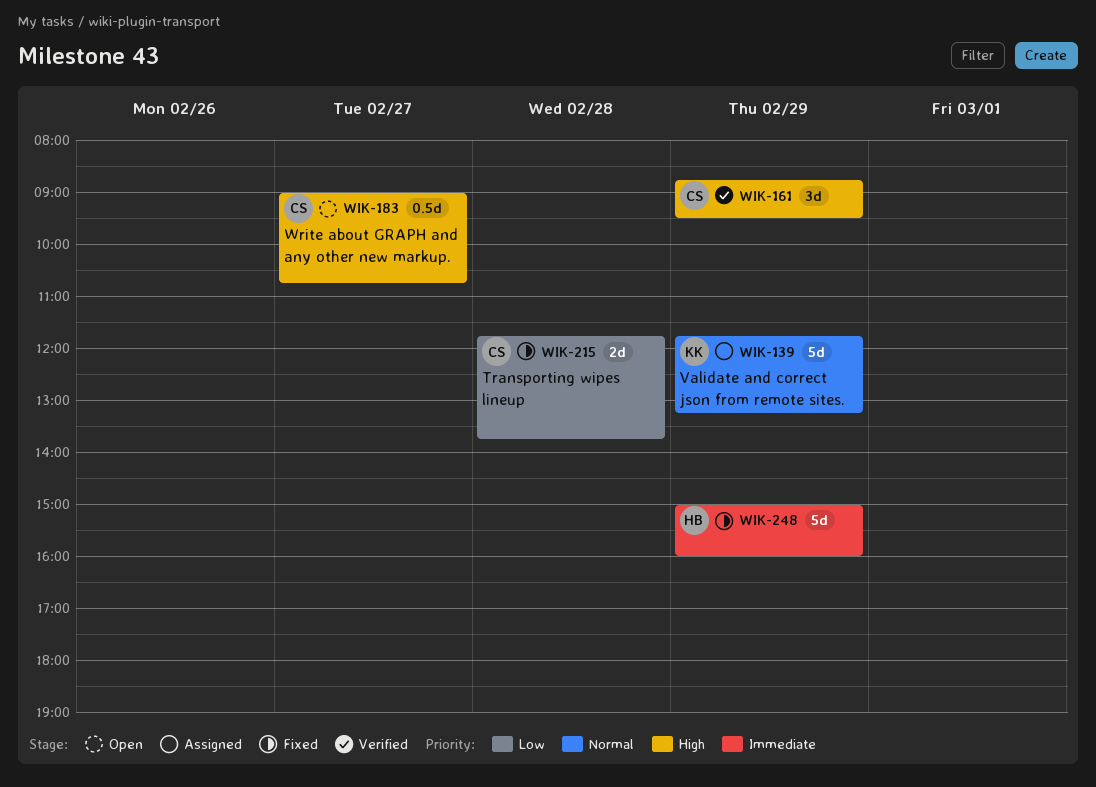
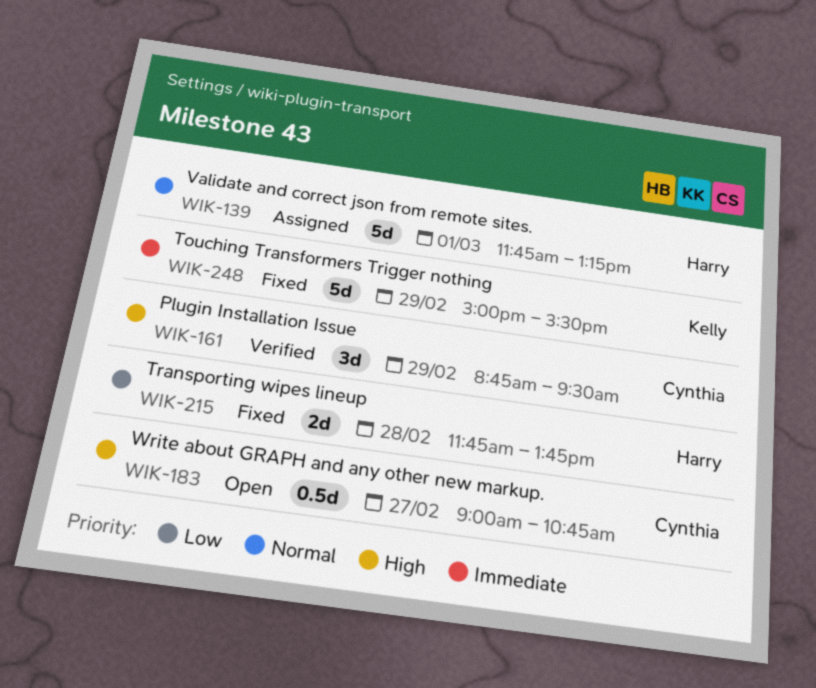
WIK-139, owner: Kelly -> Harry
WIK-139, day: Feb 29 -> Mar 1
WIK-215, owner: Cynthia -> Harry
WIK-248, owner: Harry -> Kelly
WIK-248, ends: 16:00 -> 15:30

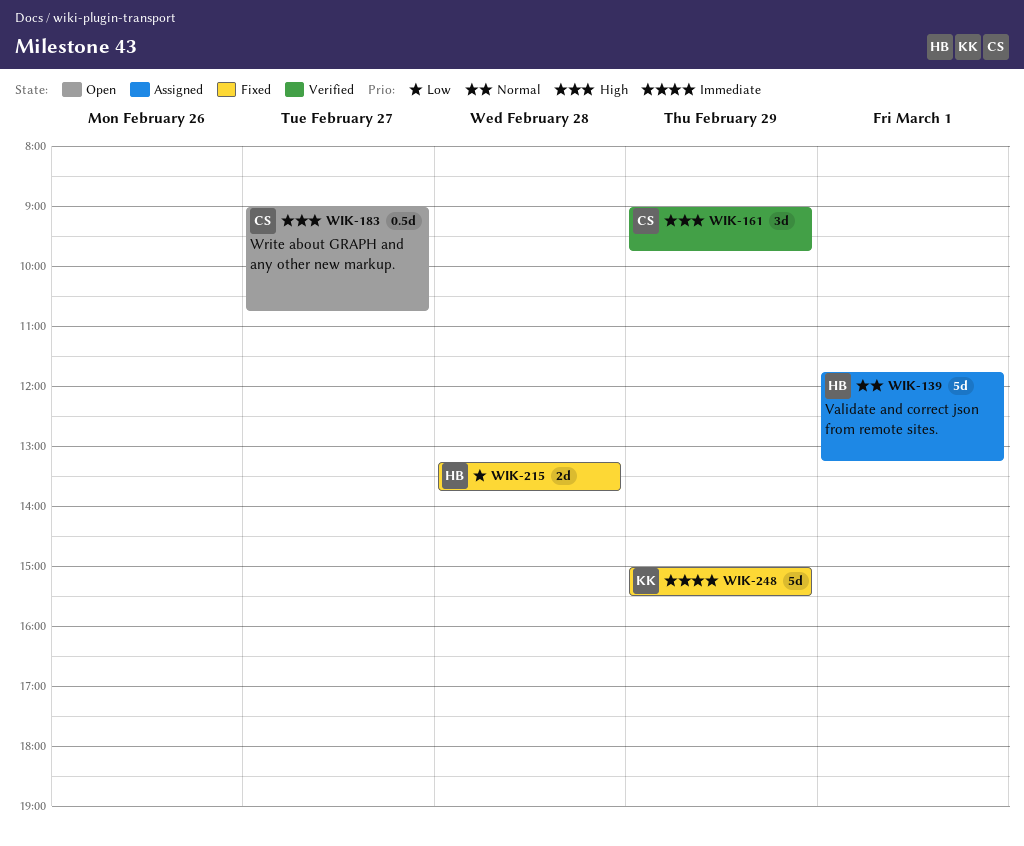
WIK-161, begins: 08:45 -> 09:00
WIK-161, ends: 09:30 -> 09:45
WIK-215, begins: 11:45 -> 13:15

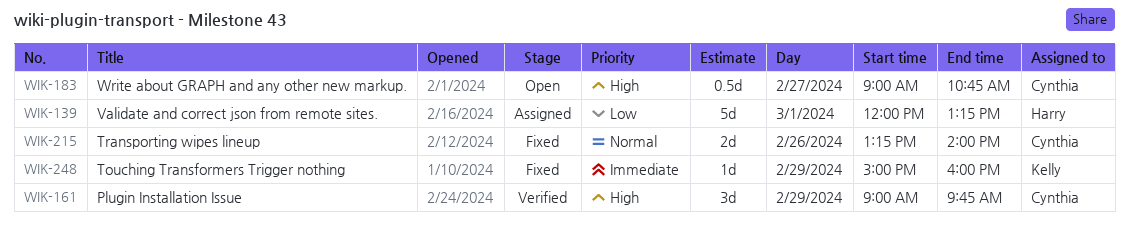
WIK-139, priority: Normal -> Low
WIK-139, begins: 11:45 -> 12:00
WIK-215, owner: Harry -> Cynthia
WIK-215, priority: Low -> Normal
WIK-215, day: Feb 28 -> Feb 26
WIK-215, ends: 13:45 -> 14:00
WIK-248, estimate: 5d -> 1d
WIK-248, ends: 15:30 -> 16:00

